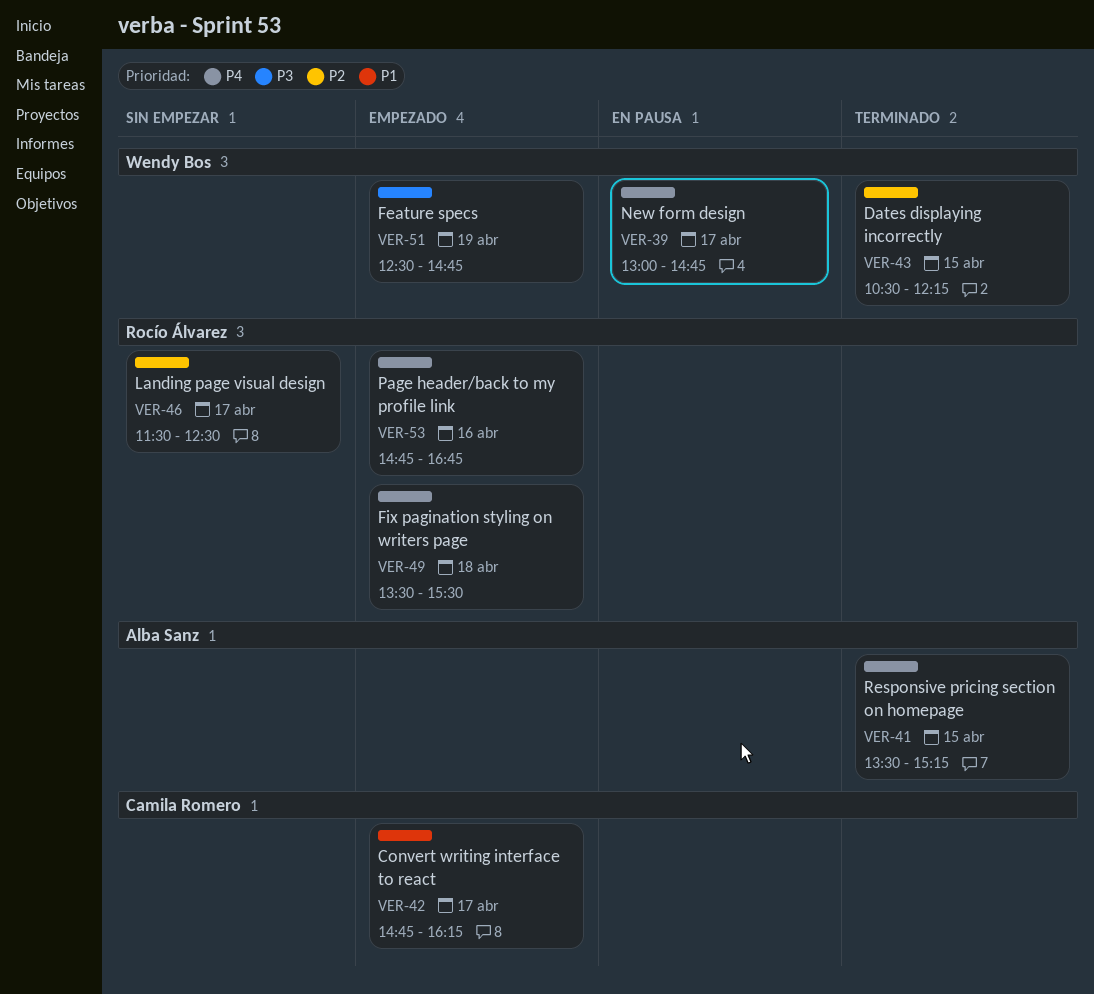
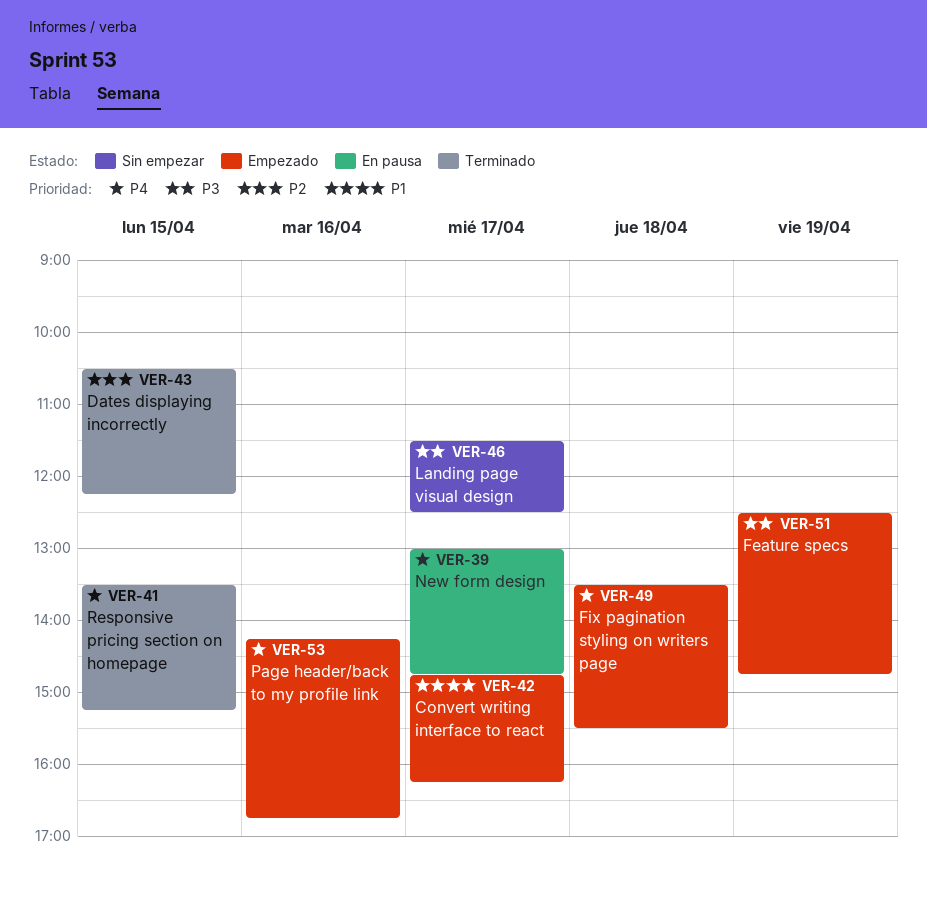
VER-46, priority: P2 -> P3
VER-53, begins: 14:45 -> 14:15

